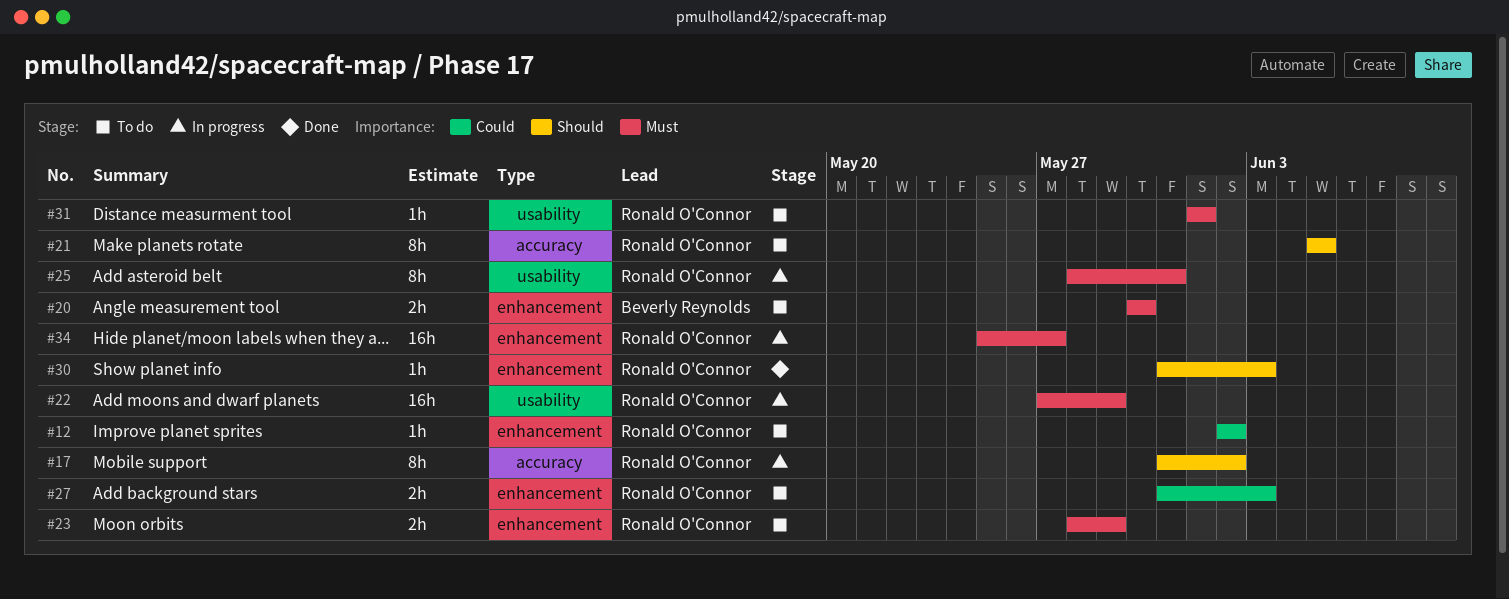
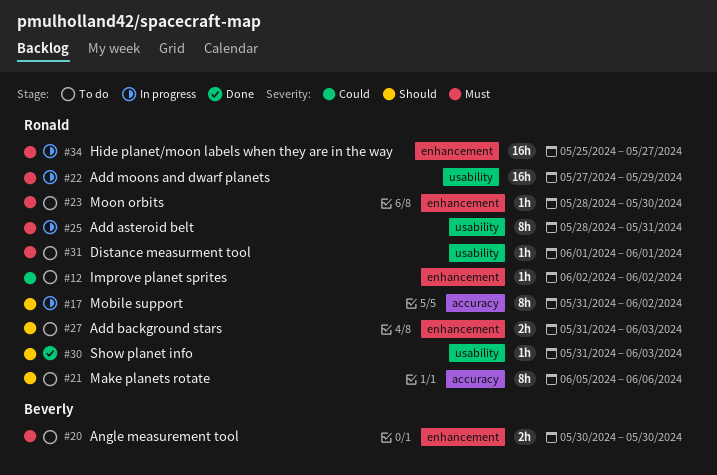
#21, due: Jun 5 -> Jun 6
#23, estimate: 2h -> 1h
#23, due: May 29 -> May 30
#27, priority: Could -> Should
#30, label: enhancement -> usability

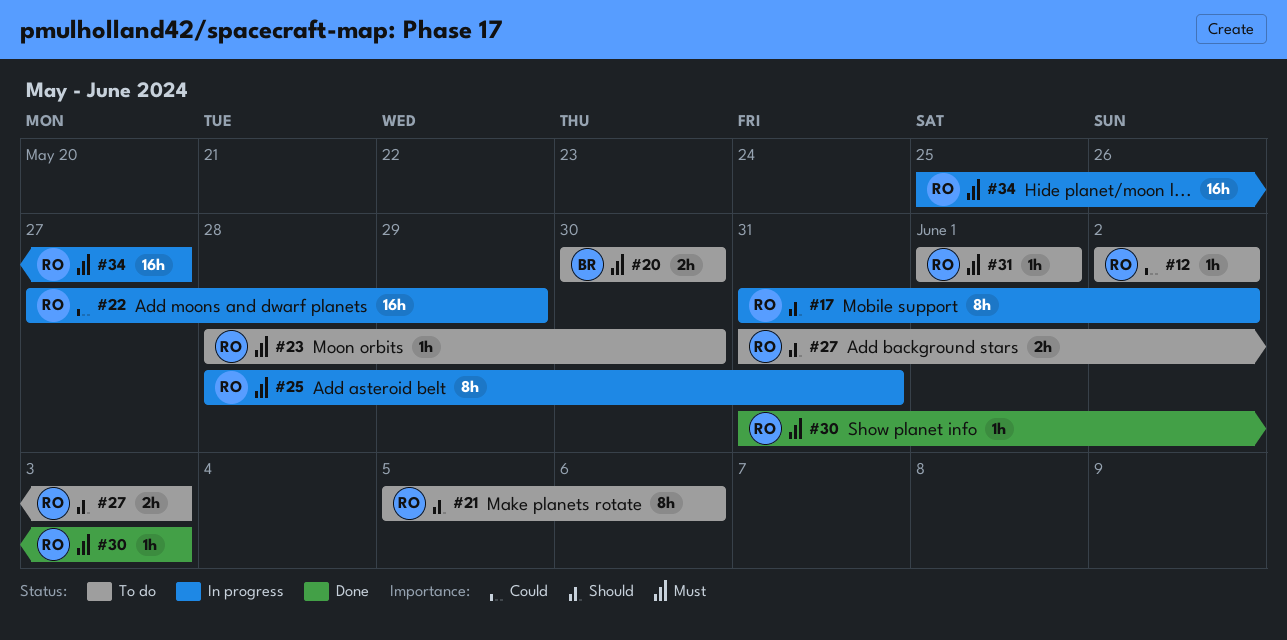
#22, priority: Must -> Could
#30, priority: Should -> Must

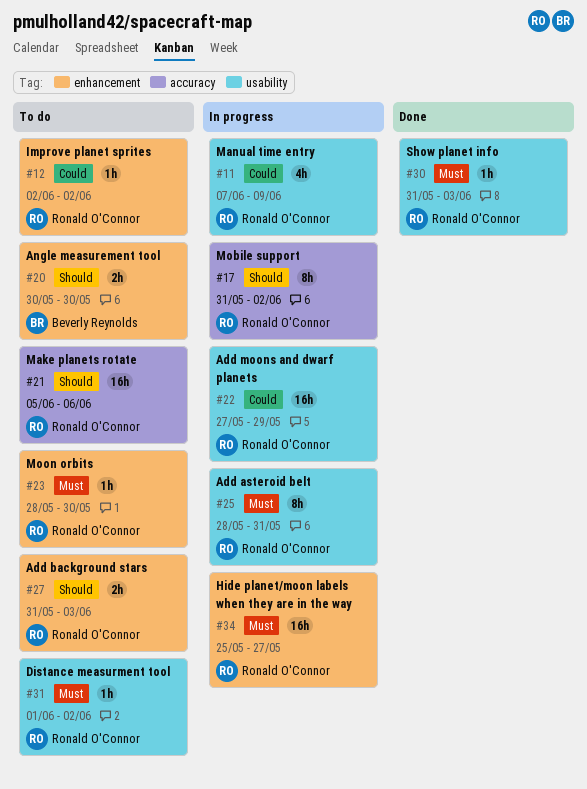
#11: none -> present
#20, priority: Must -> Should
#21, estimate: 8h -> 16h
#31, due: Jun 1 -> Jun 2

